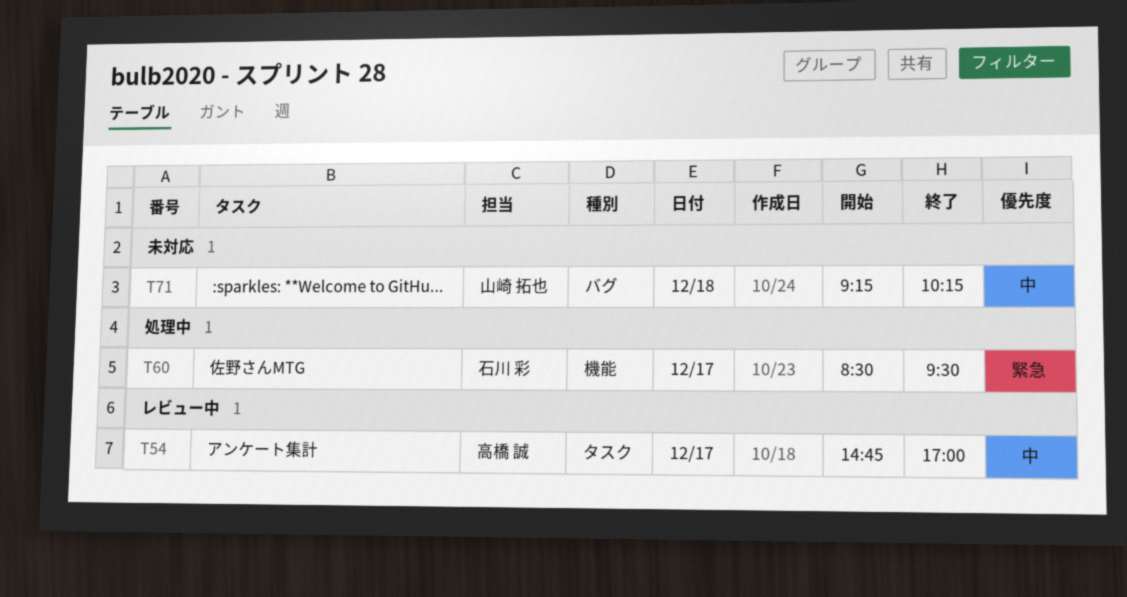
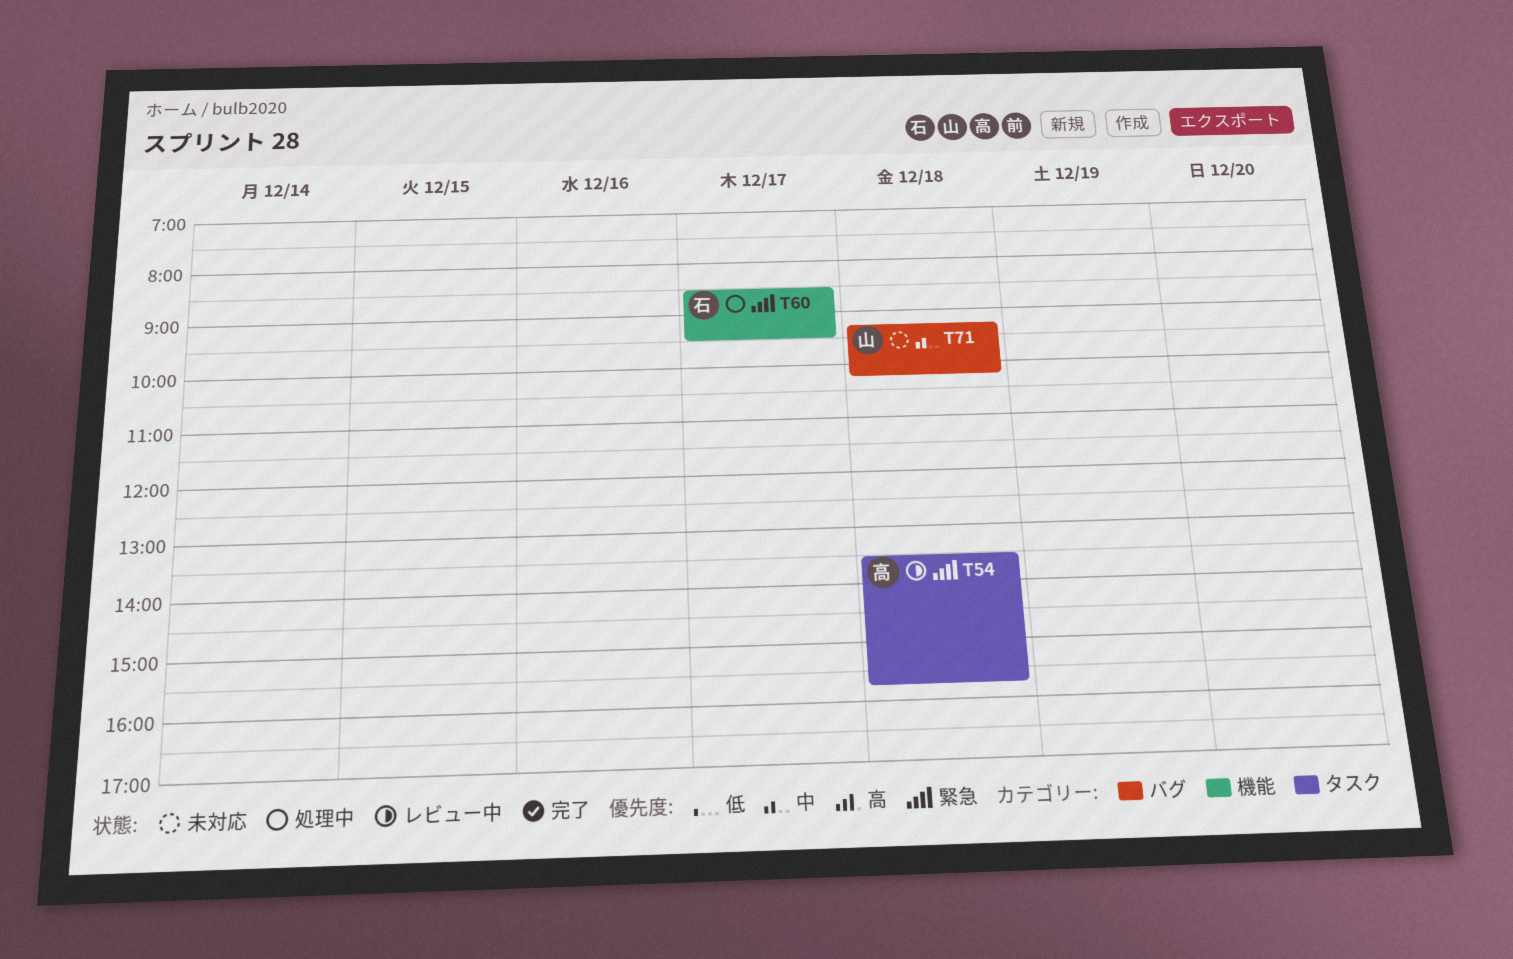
T54, priority: 中 -> 緊急
T54, day: Dec 17 -> Dec 18
T54, begins: 14:45 -> 13:30
T54, ends: 17:00 -> 15:45

